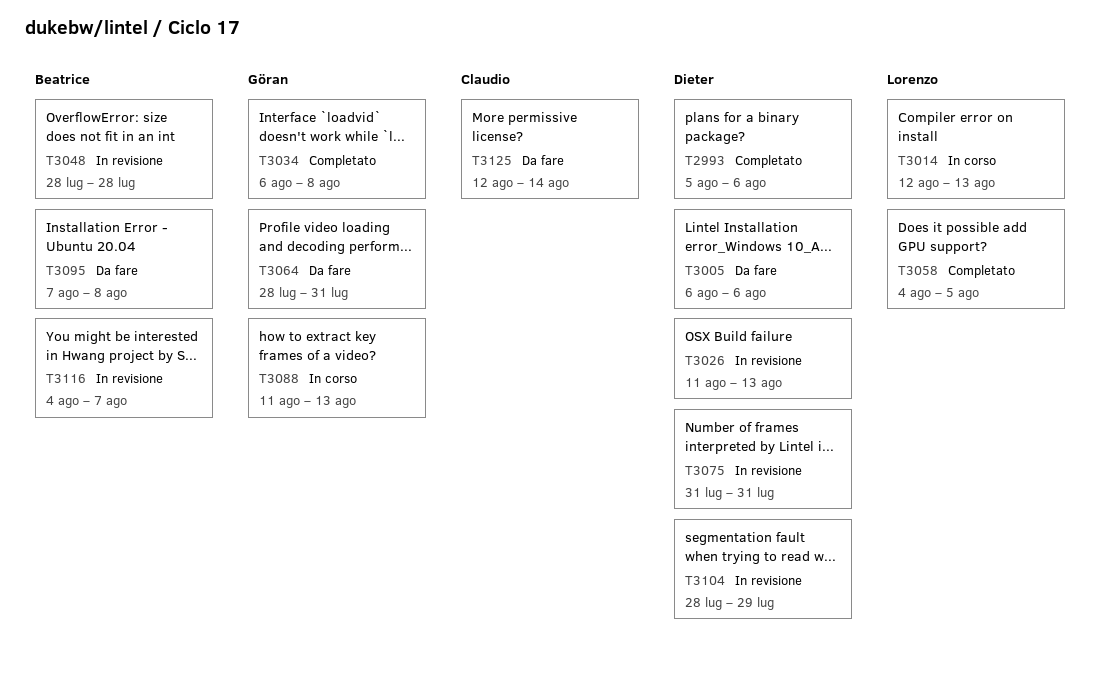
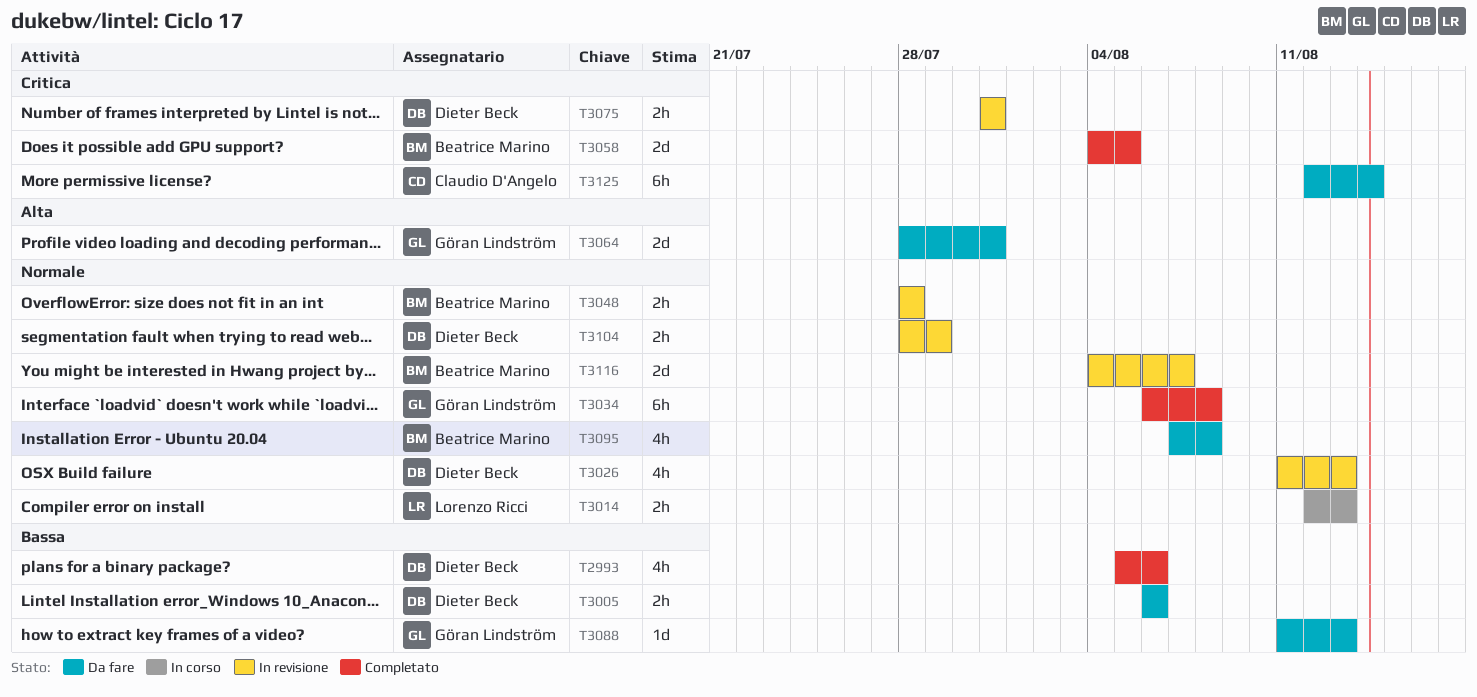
T3058, owner: Lorenzo Ricci -> Beatrice Marino
T3088, status: In corso -> Da fare

